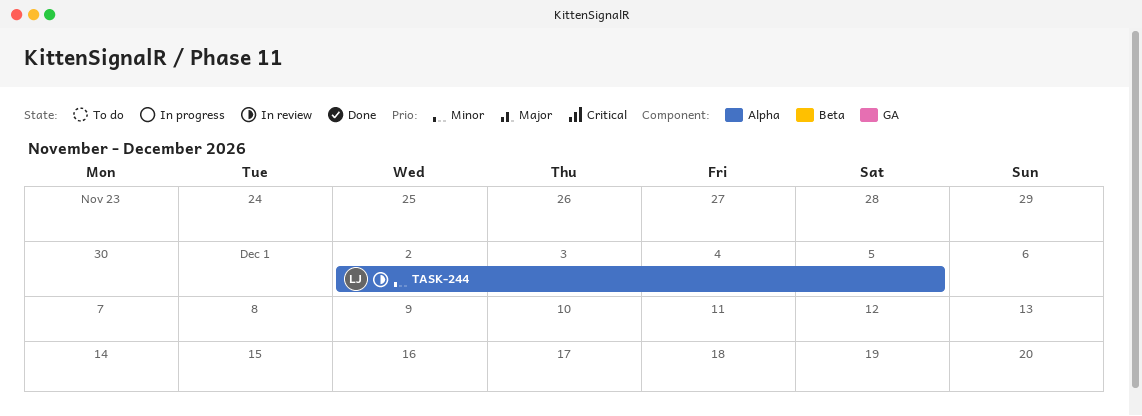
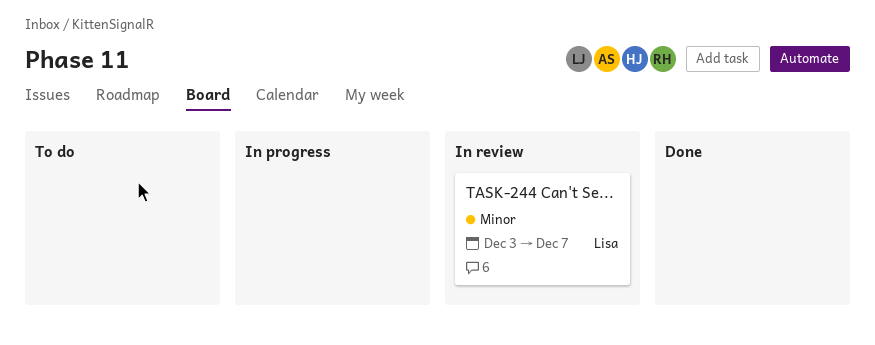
TASK-244, start: Dec 2 -> Dec 3
TASK-244, due: Dec 5 -> Dec 7

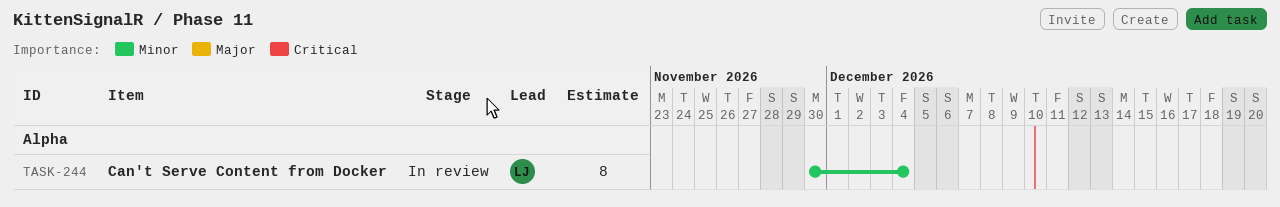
TASK-244, start: Dec 3 -> Nov 30
TASK-244, due: Dec 7 -> Dec 4

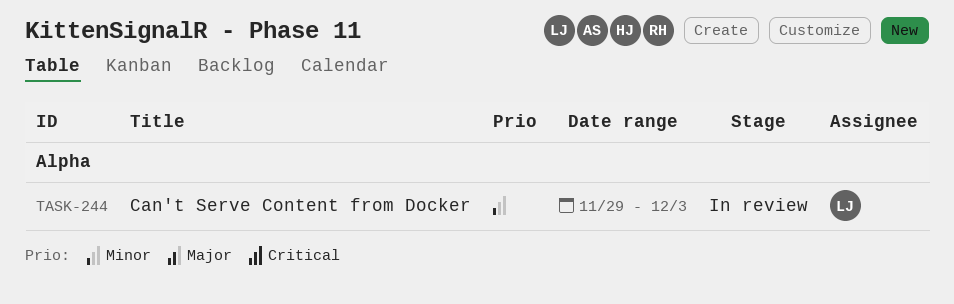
TASK-244, start: Nov 30 -> Nov 29
TASK-244, due: Dec 4 -> Dec 3

